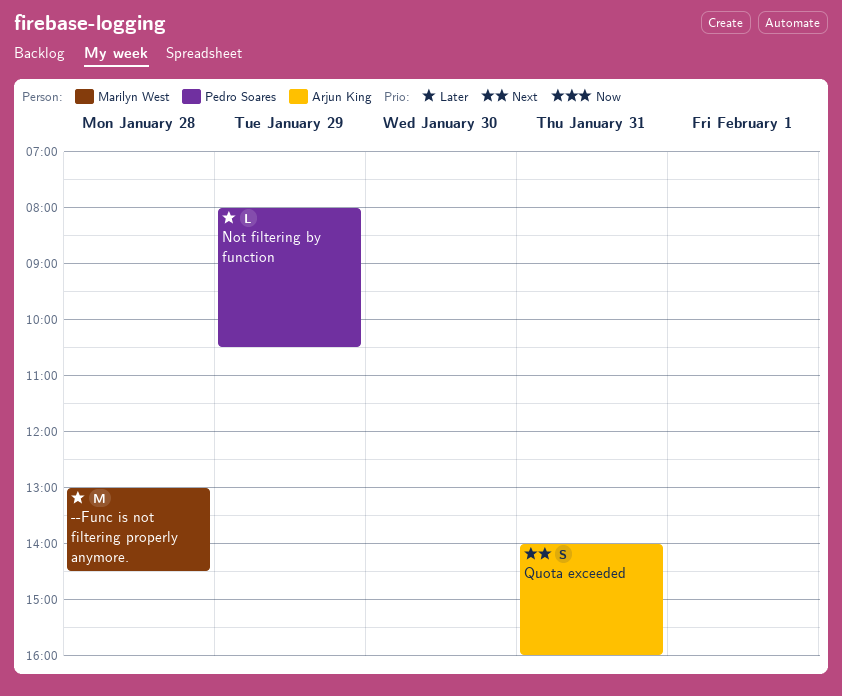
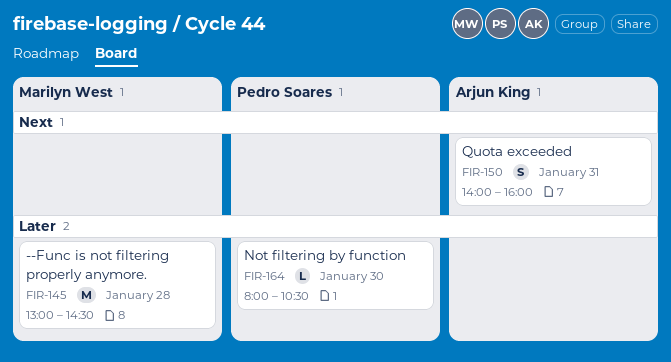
Not filtering by function, day: Jan 29 -> Jan 30

